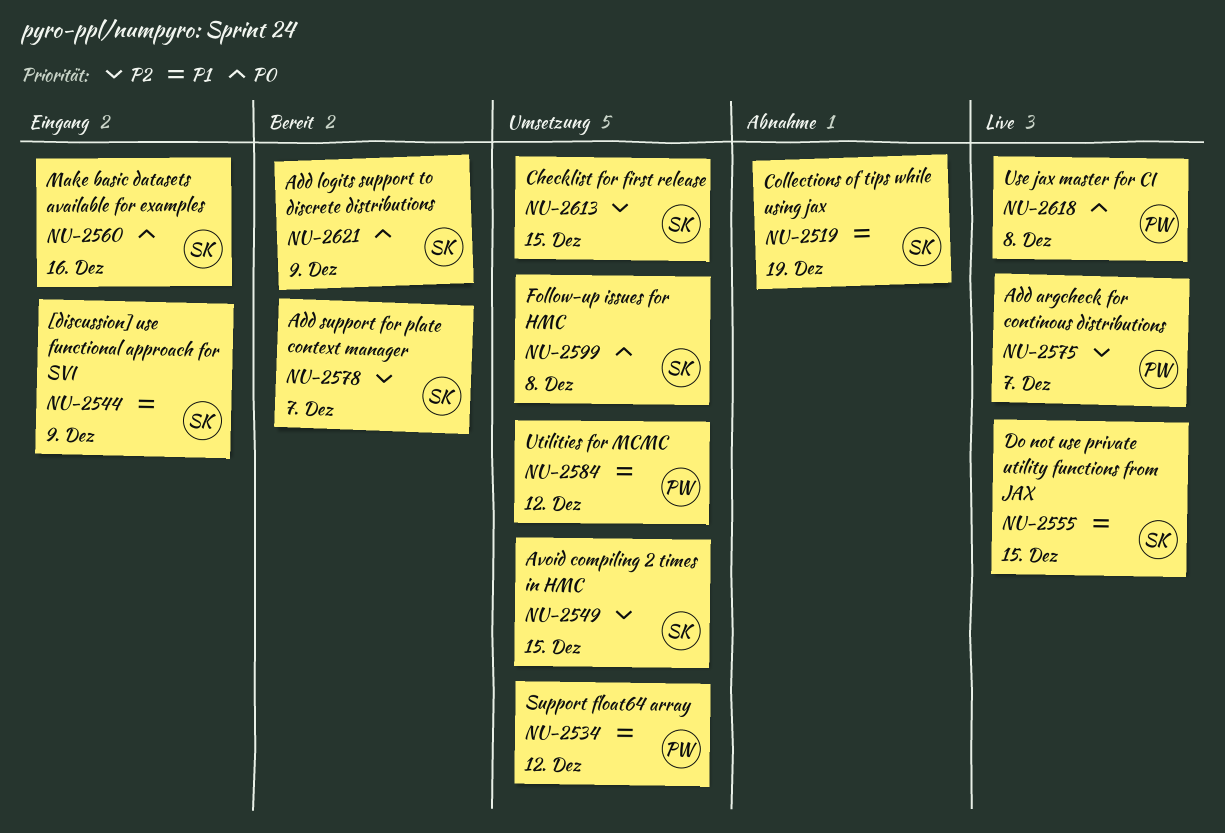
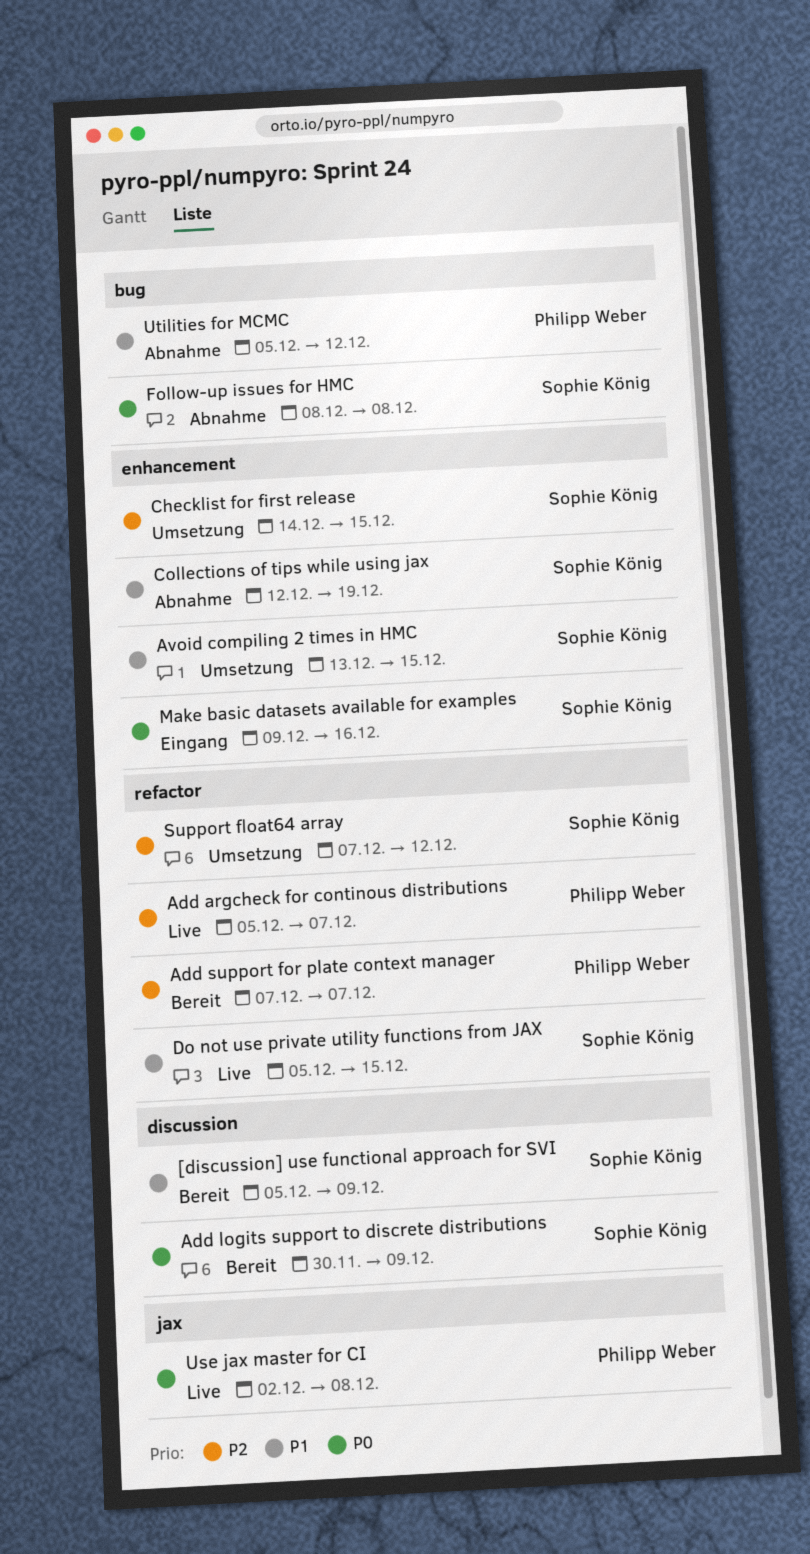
[discussion] use functional approach for SVI, status: Eingang -> Bereit
Add support for plate context manager, owner: Sophie König -> Philipp Weber
Avoid compiling 2 times in HMC, priority: P2 -> P1
Follow-up issues for HMC, status: Umsetzung -> Abnahme
Support float64 array, owner: Philipp Weber -> Sophie König
Support float64 array, priority: P1 -> P2
Utilities for MCMC, status: Umsetzung -> Abnahme

